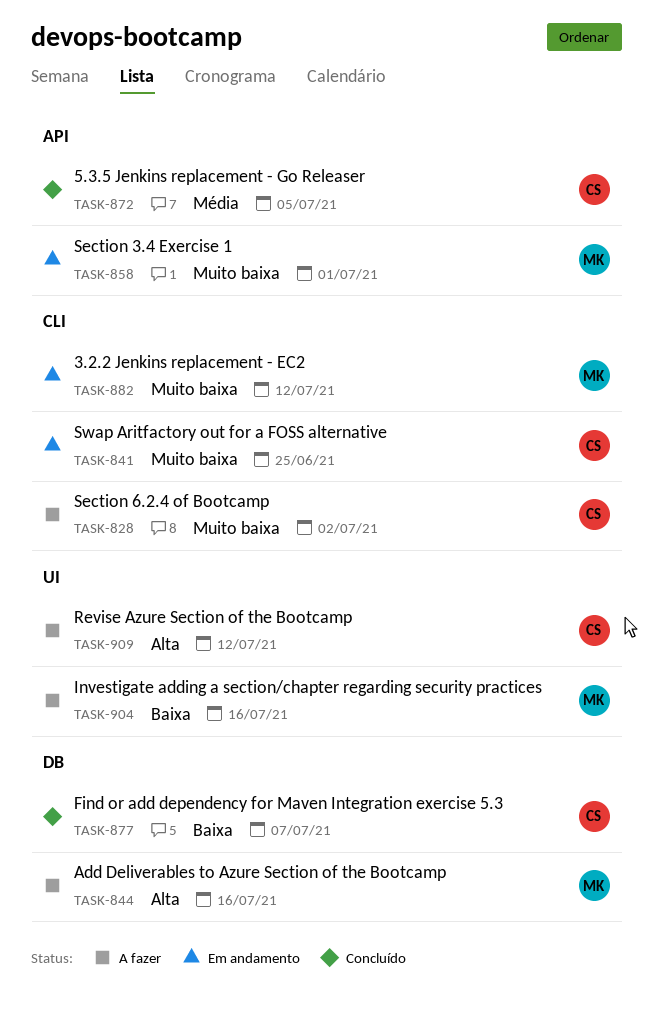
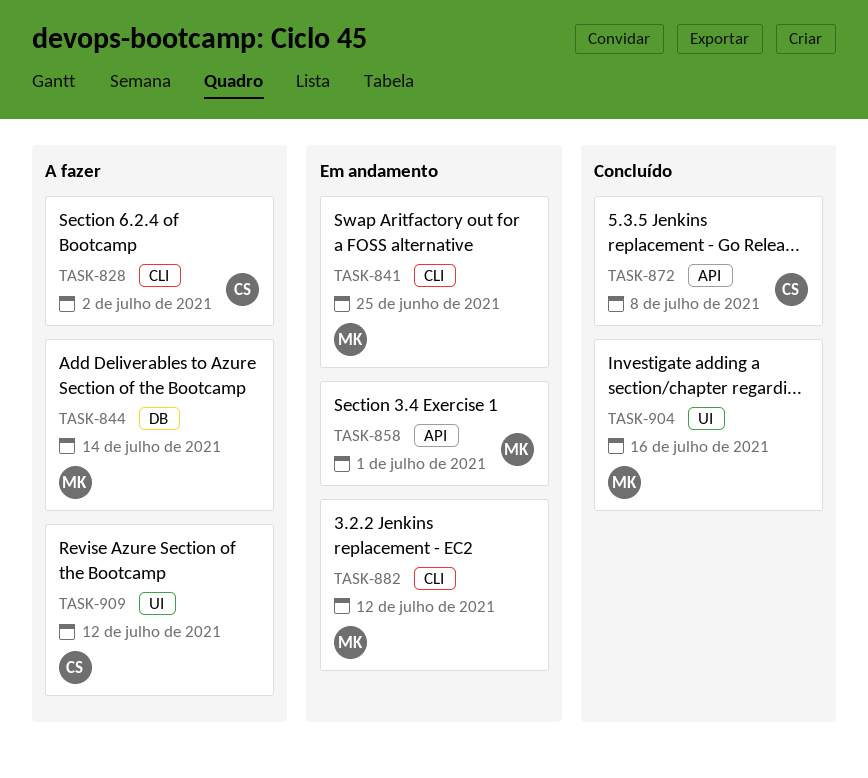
TASK-841, owner: CS -> MK
TASK-844, due: Jul 16 -> Jul 14
TASK-872, due: Jul 5 -> Jul 8
TASK-877: present -> none
TASK-904, status: A fazer -> Concluído

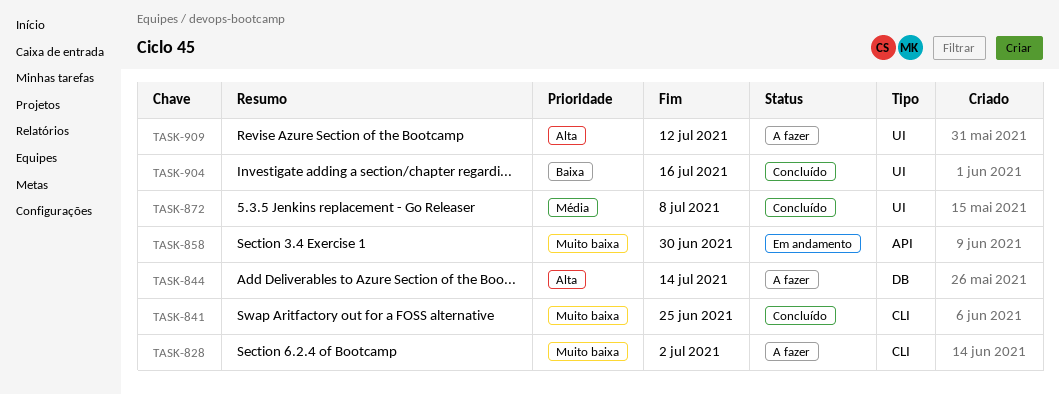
TASK-841, status: Em andamento -> Concluído
TASK-858, due: Jul 1 -> Jun 30
TASK-872, label: API -> UI
TASK-882: present -> none

